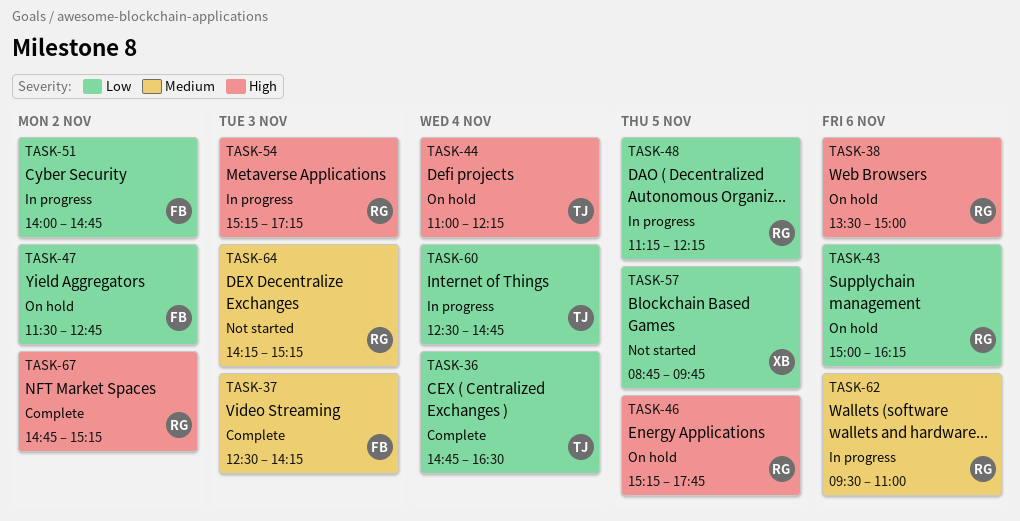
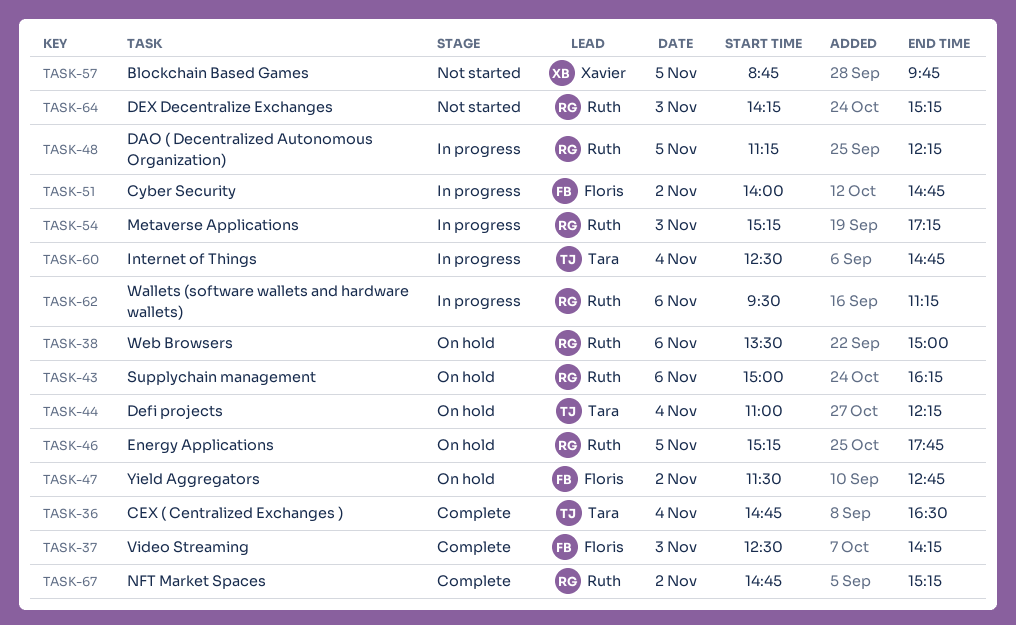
TASK-62, ends: 11:00 -> 11:15

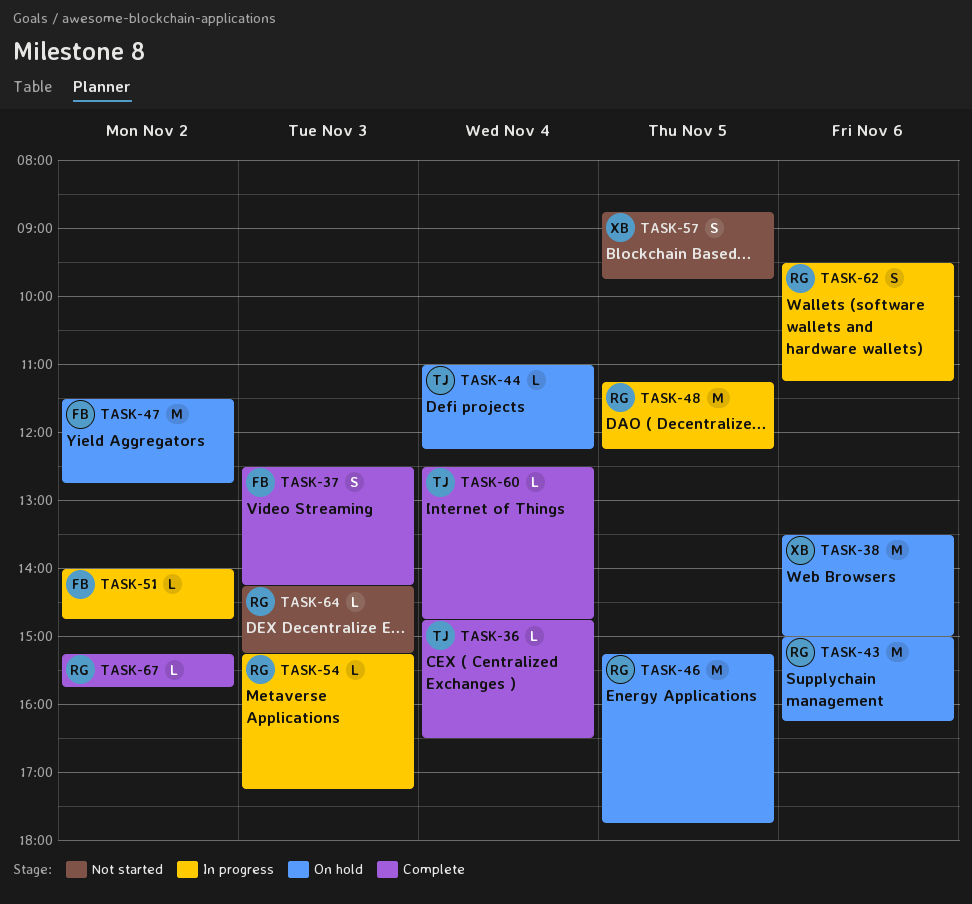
TASK-38, owner: Ruth -> Xavier
TASK-60, status: In progress -> Complete
TASK-67, begins: 14:45 -> 15:15
TASK-67, ends: 15:15 -> 15:45

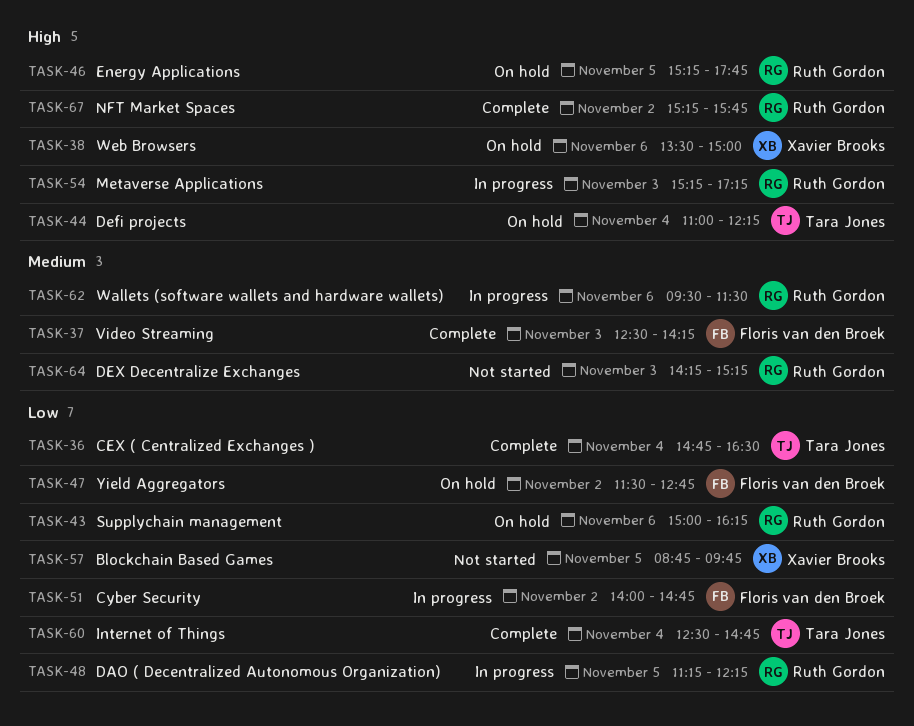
TASK-62, ends: 11:15 -> 11:30

